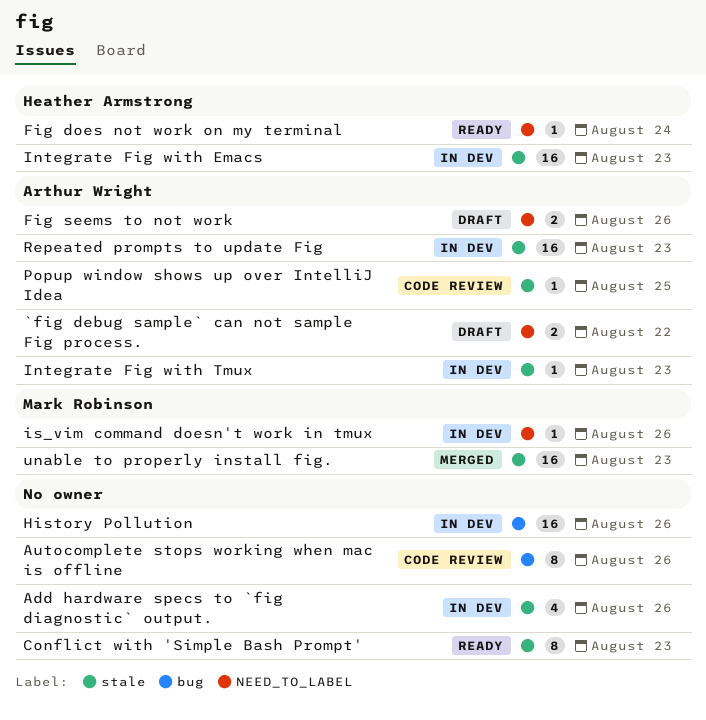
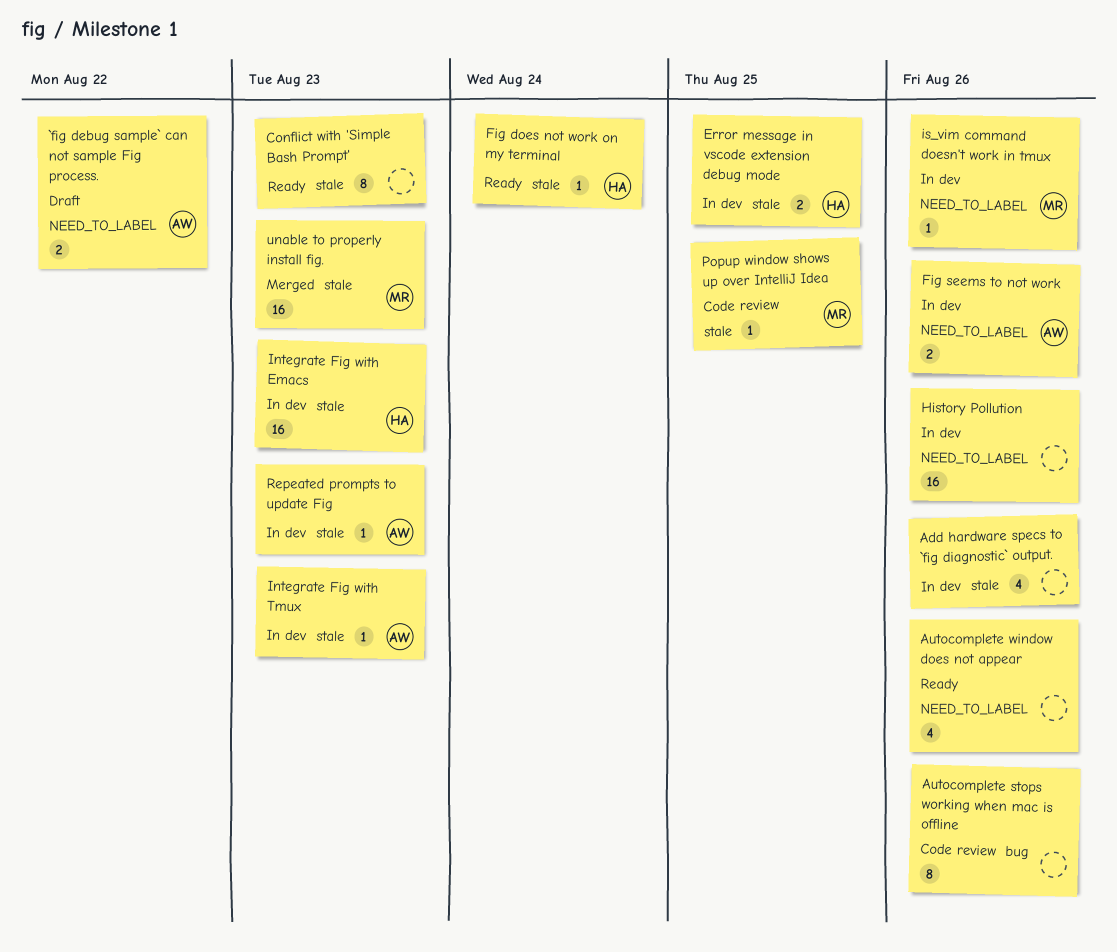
Autocomplete window does not appear: none -> present
Error message in vscode extension debug mode: none -> present
Fig does not work on my terminal, label: NEED_TO_LABEL -> stale
Fig seems to not work, status: Draft -> In dev
History Pollution, label: bug -> NEED_TO_LABEL
Popup window shows up over IntelliJ Idea, owner: Arthur Wright -> Mark Robinson
Repeated prompts to update Fig, estimate: 16 -> 1

